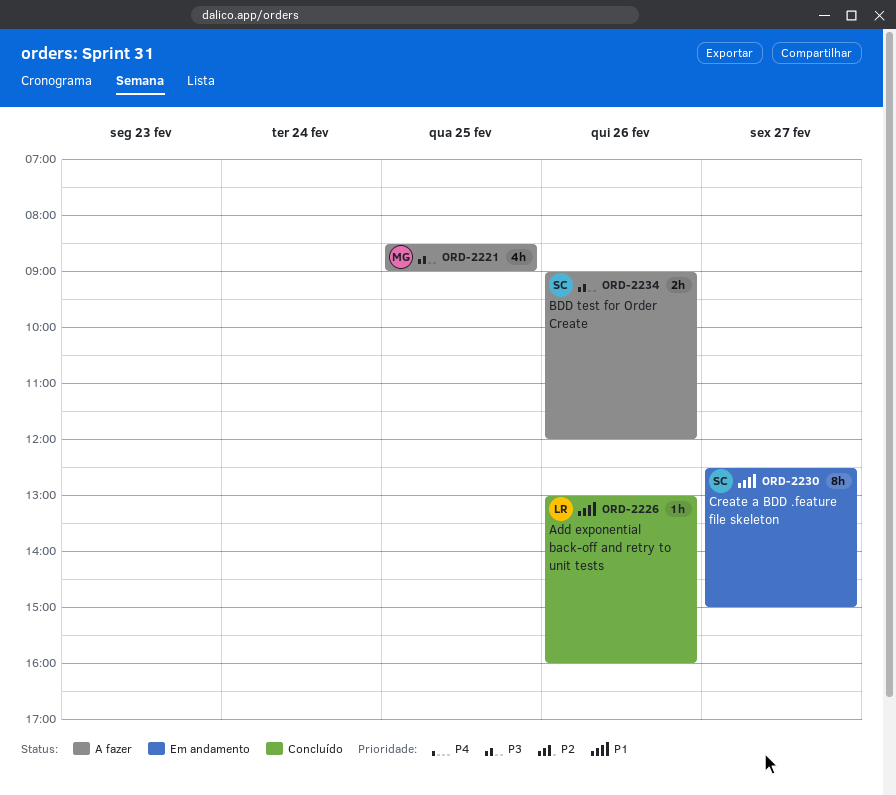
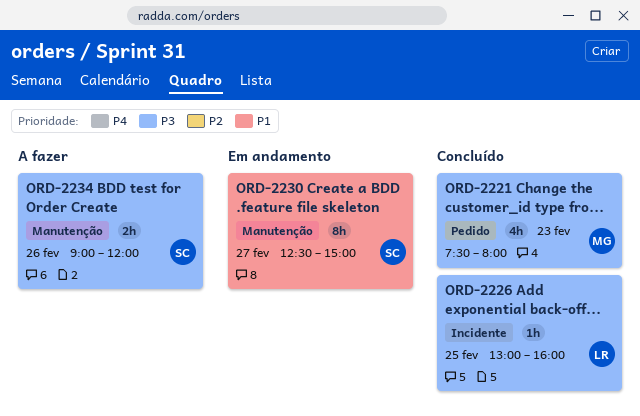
ORD-2221, status: A fazer -> Concluído
ORD-2221, day: Feb 25 -> Feb 23
ORD-2221, begins: 08:30 -> 07:30
ORD-2221, ends: 09:00 -> 08:00
ORD-2226, priority: P1 -> P3
ORD-2226, day: Feb 26 -> Feb 25

